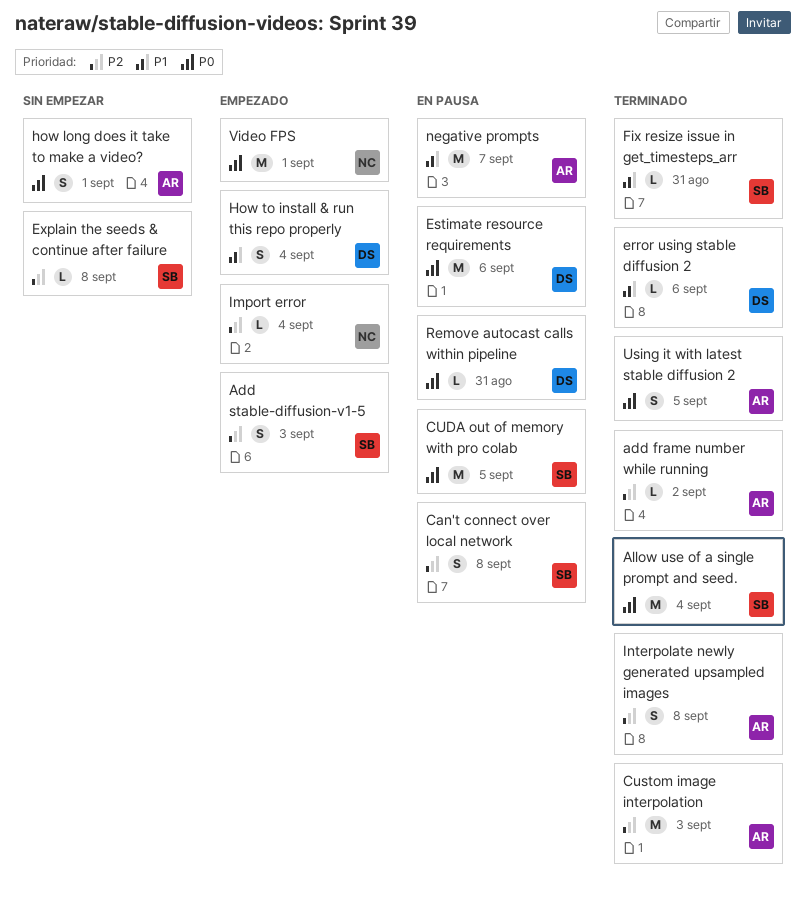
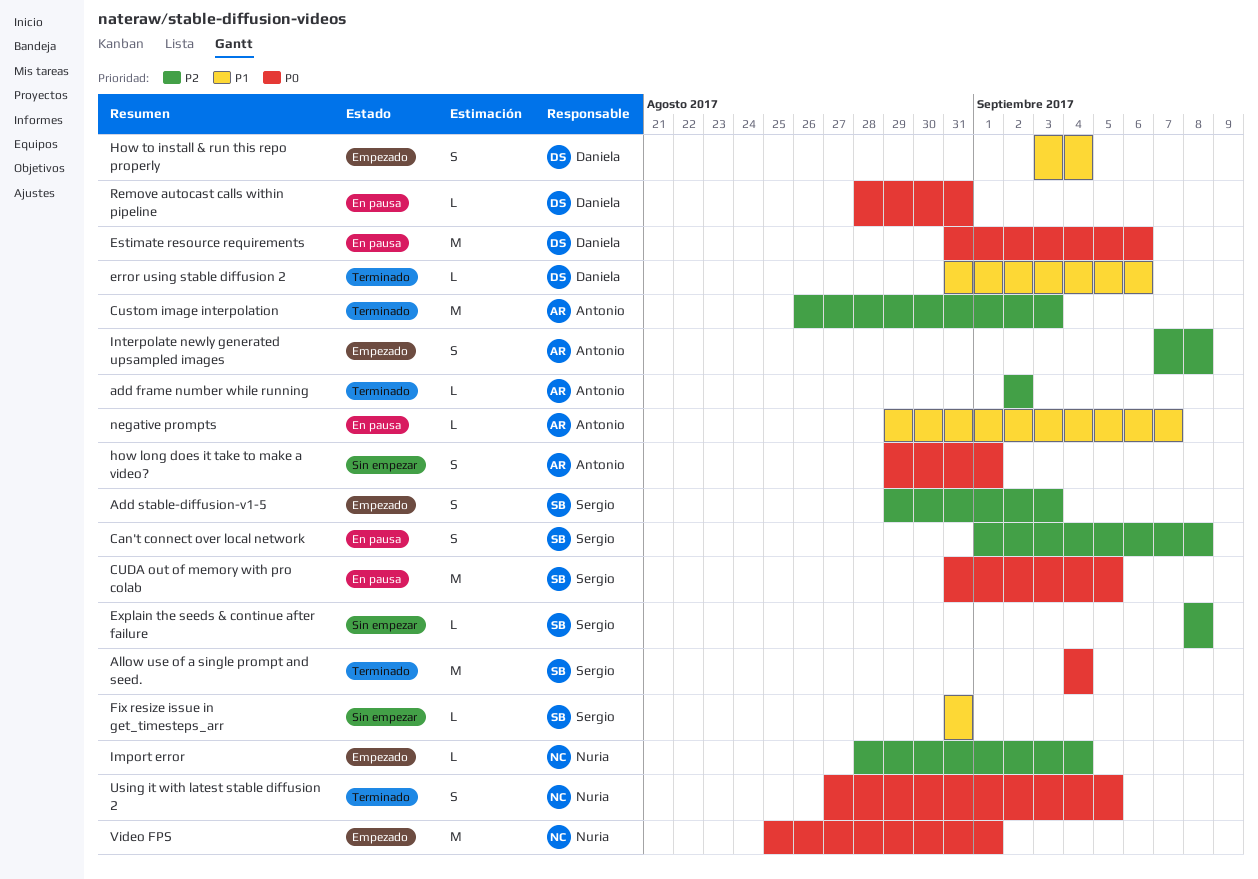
Fix resize issue in get_timesteps_arr, status: Terminado -> Sin empezar
Interpolate newly generated upsampled images, status: Terminado -> Empezado
negative prompts, estimate: M -> L
Using it with latest stable diffusion 2, owner: Antonio -> Nuria

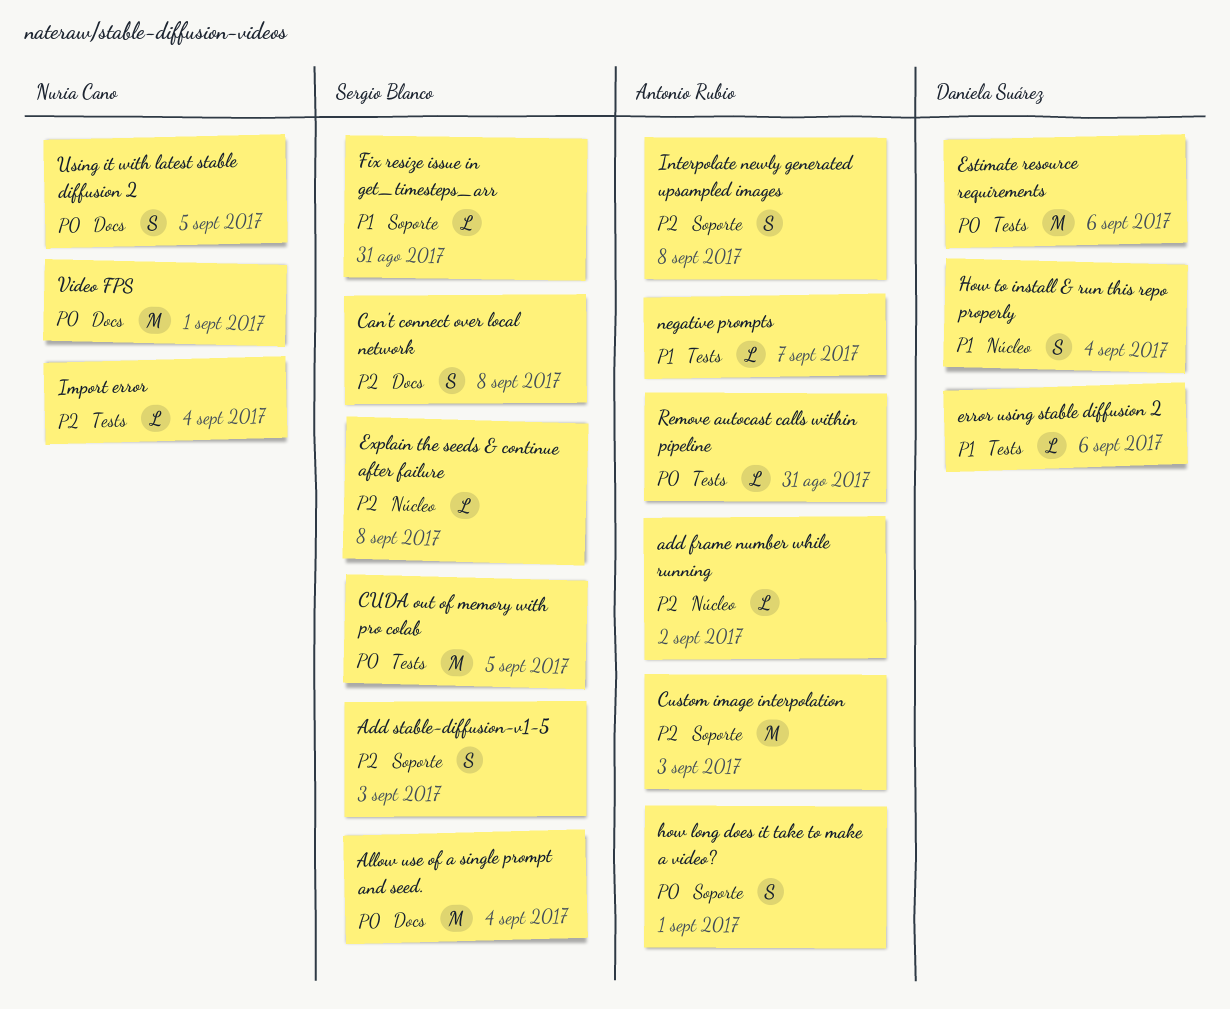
Remove autocast calls within pipeline, owner: Daniela Suárez -> Antonio Rubio

